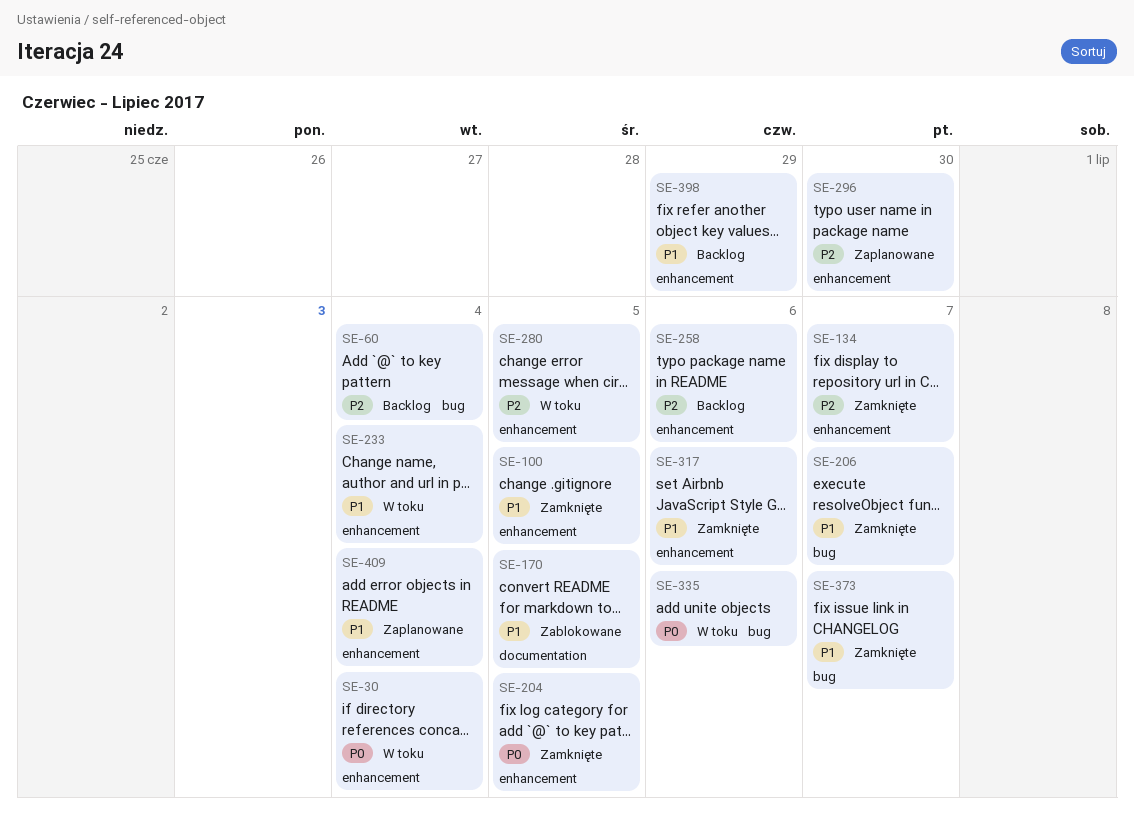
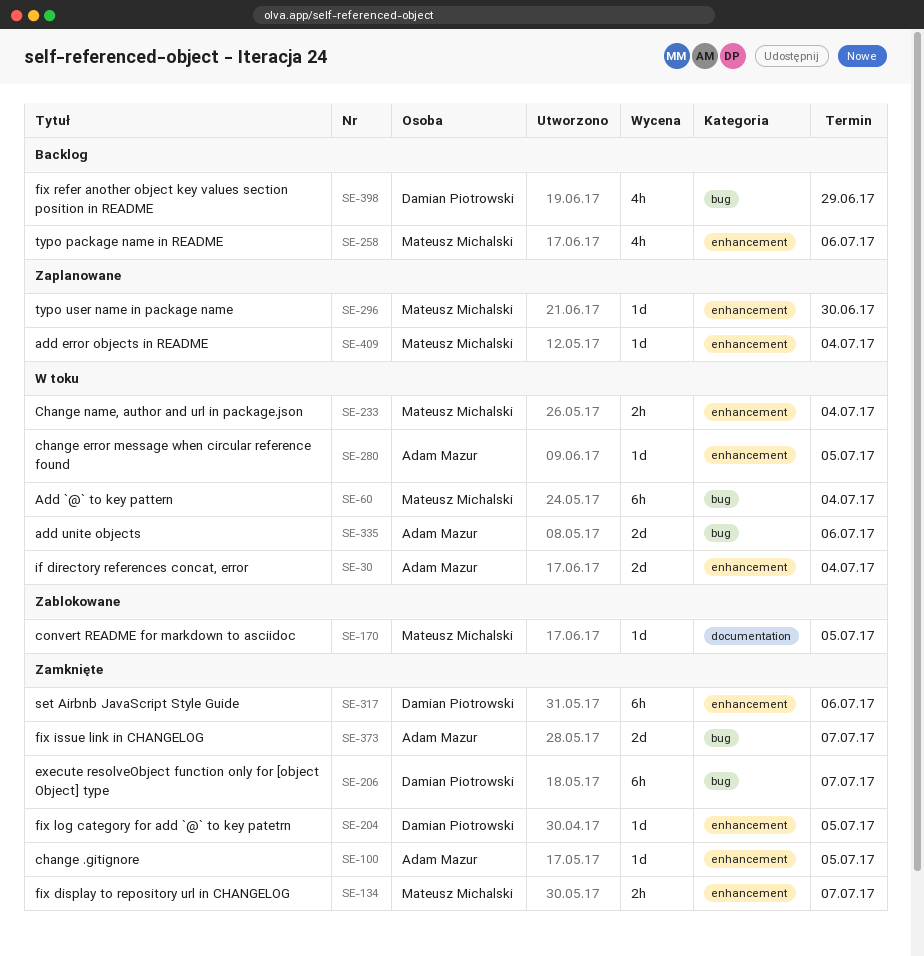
SE-60, status: Backlog -> W toku
SE-398, label: enhancement -> bug

